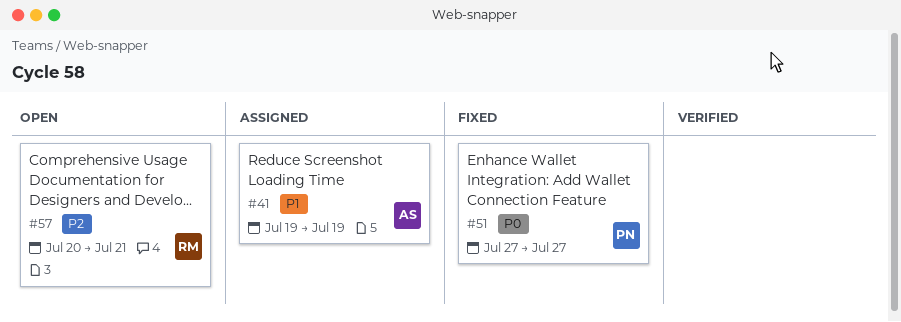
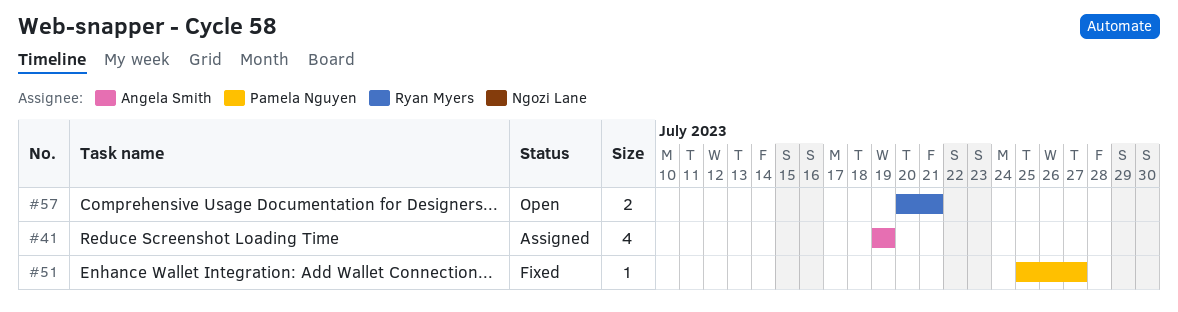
#51, start: Jul 27 -> Jul 25

